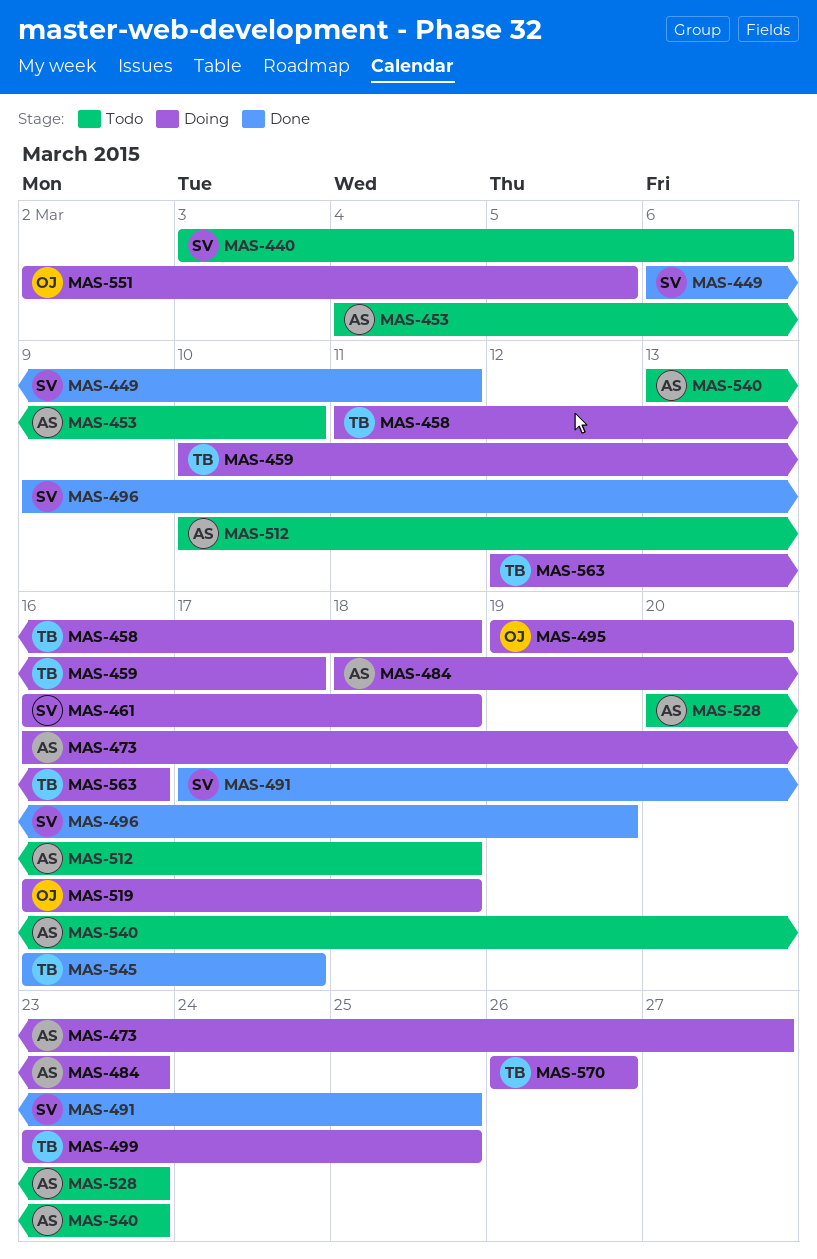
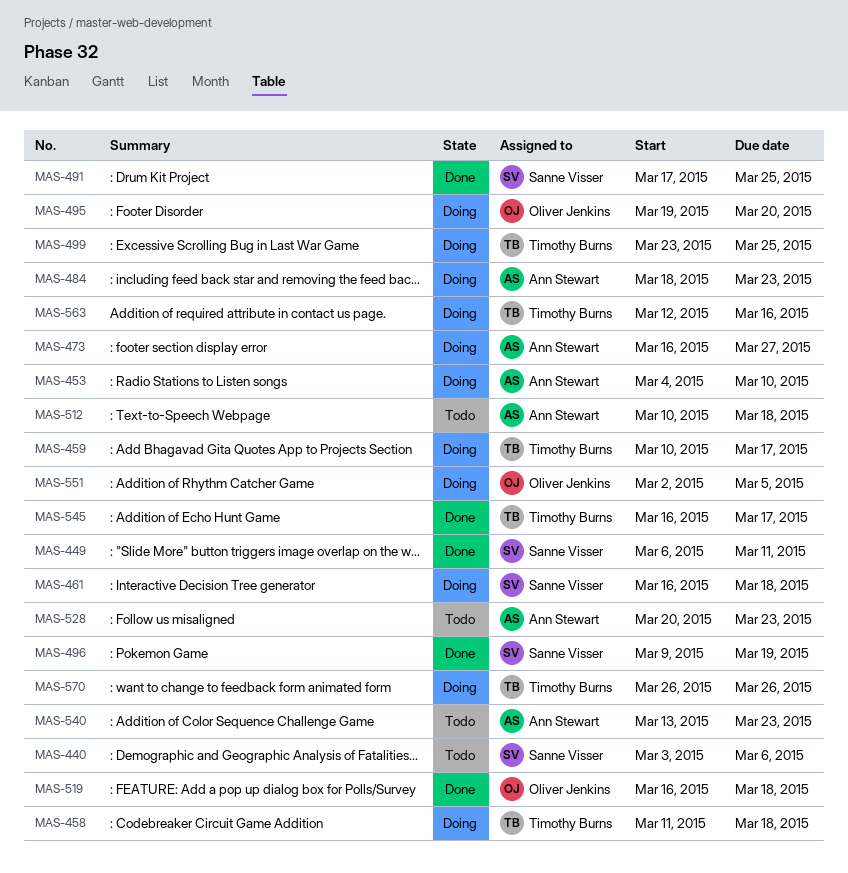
MAS-453, status: Todo -> Doing
MAS-519, status: Doing -> Done

